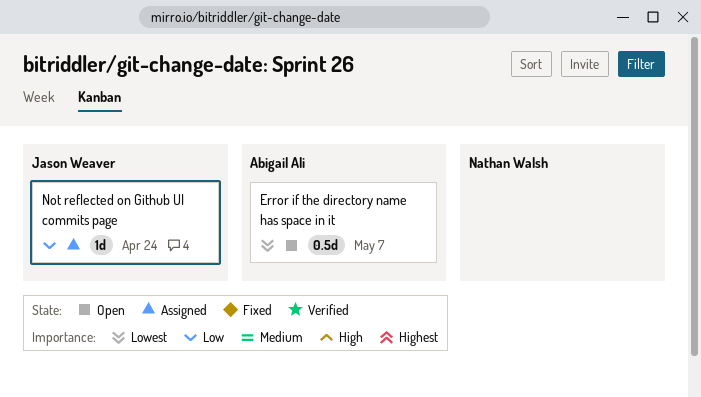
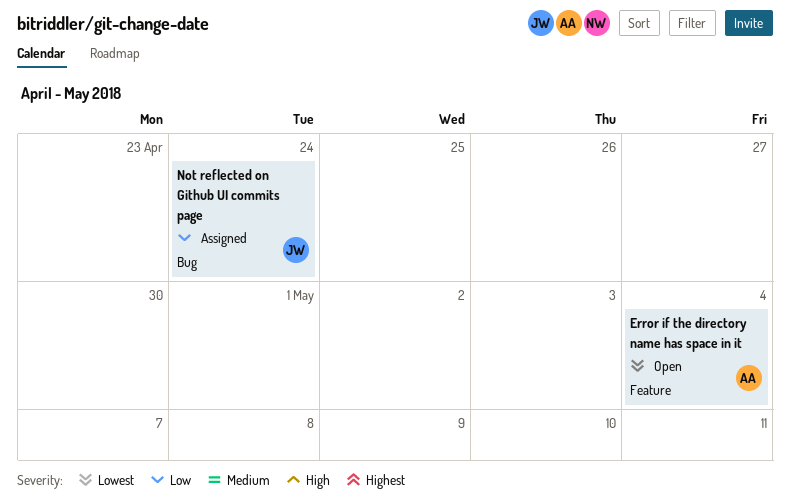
Error if the directory name has space in it, due: May 7 -> May 4

